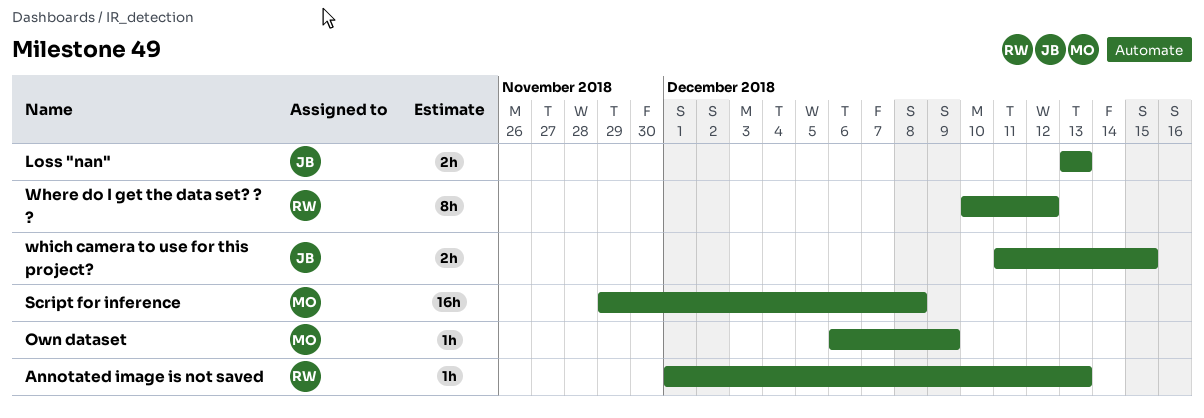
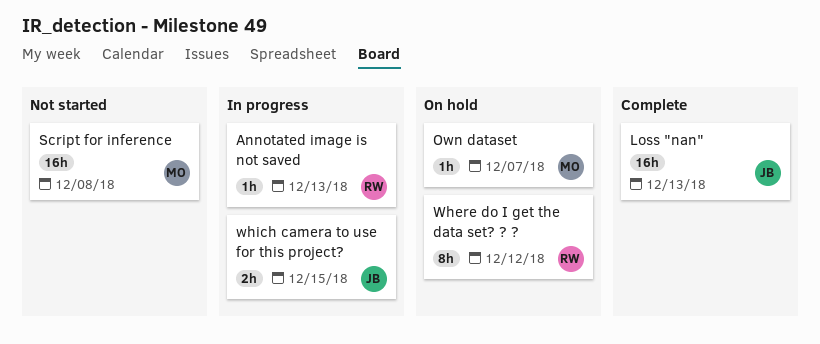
Loss "nan", estimate: 2h -> 16h
Own dataset, due: Dec 9 -> Dec 7

